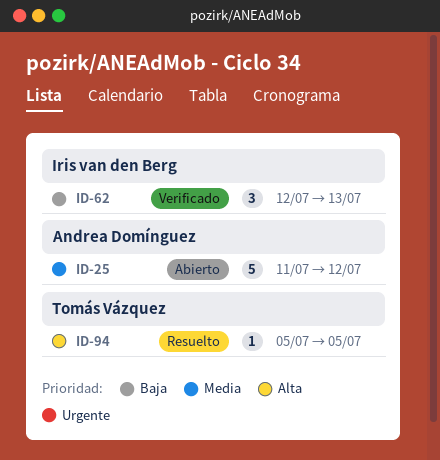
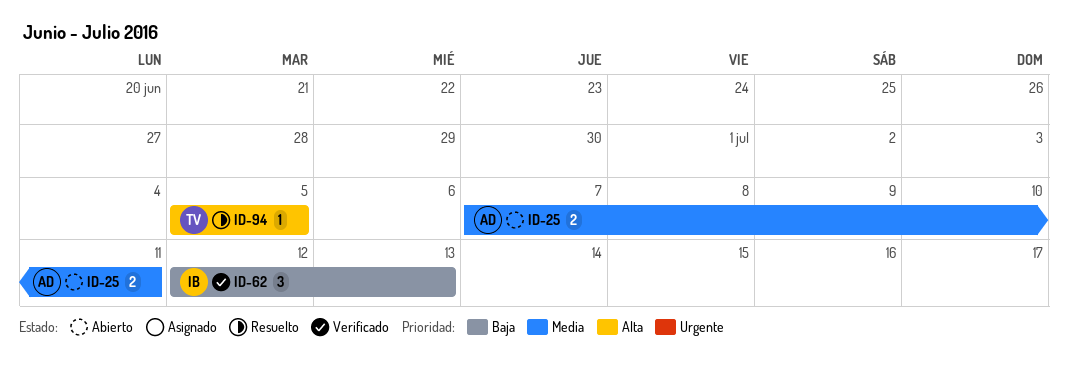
ID-25, estimate: 5 -> 2
ID-25, start: Jul 11 -> Jul 7
ID-25, due: Jul 12 -> Jul 11

